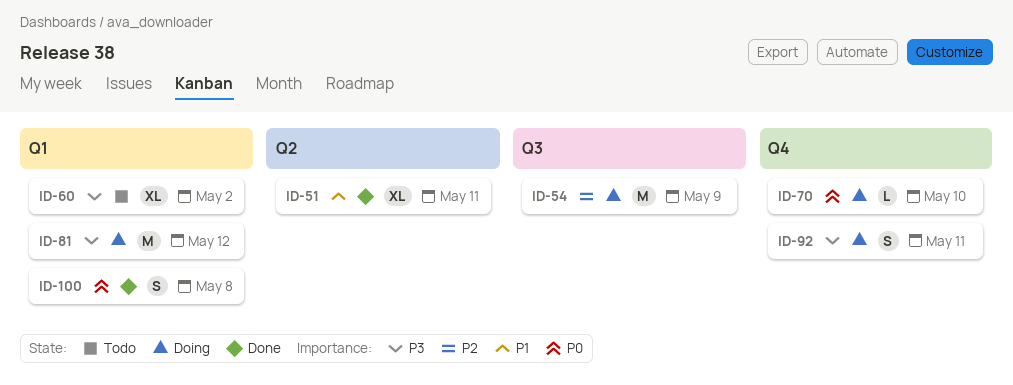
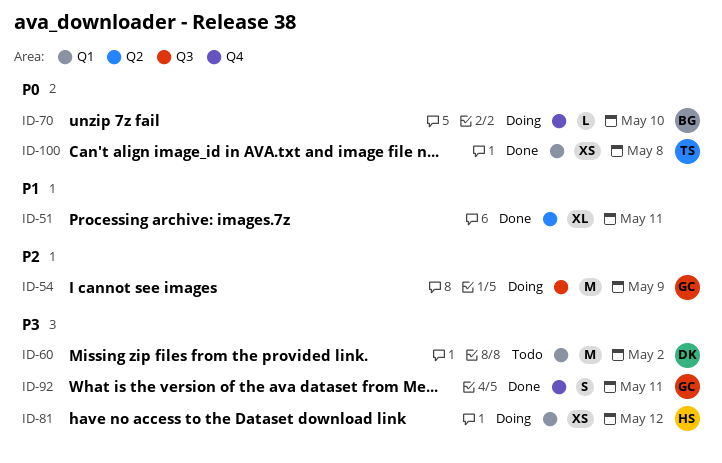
ID-60, estimate: XL -> M
ID-81, estimate: M -> XS
ID-92, status: Doing -> Done
ID-100, estimate: S -> XS

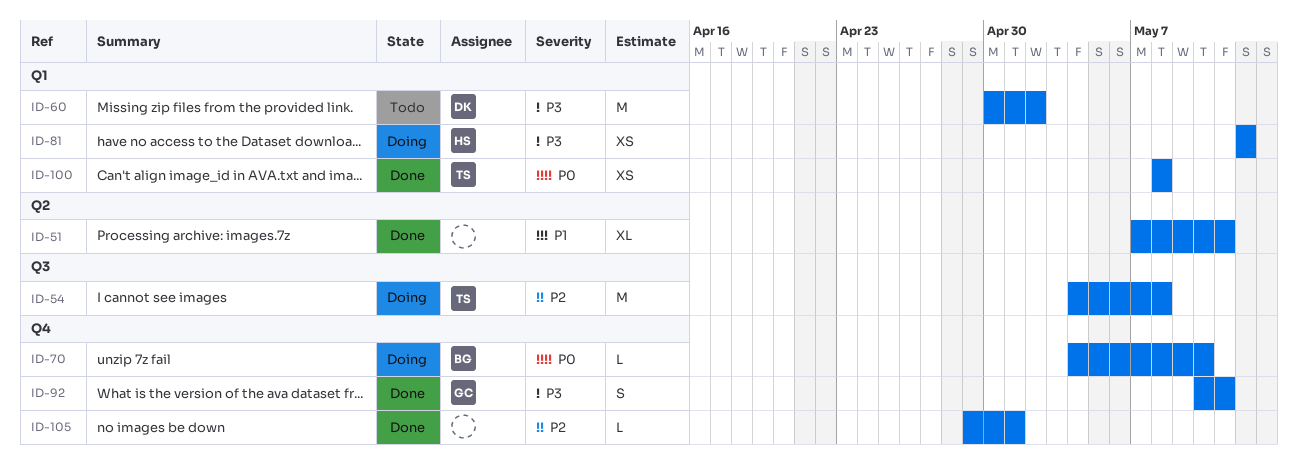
ID-54, owner: GC -> TS
ID-54, due: May 9 -> May 8
ID-105: none -> present

